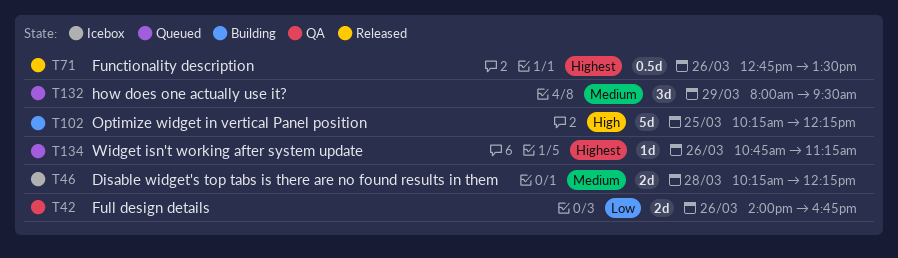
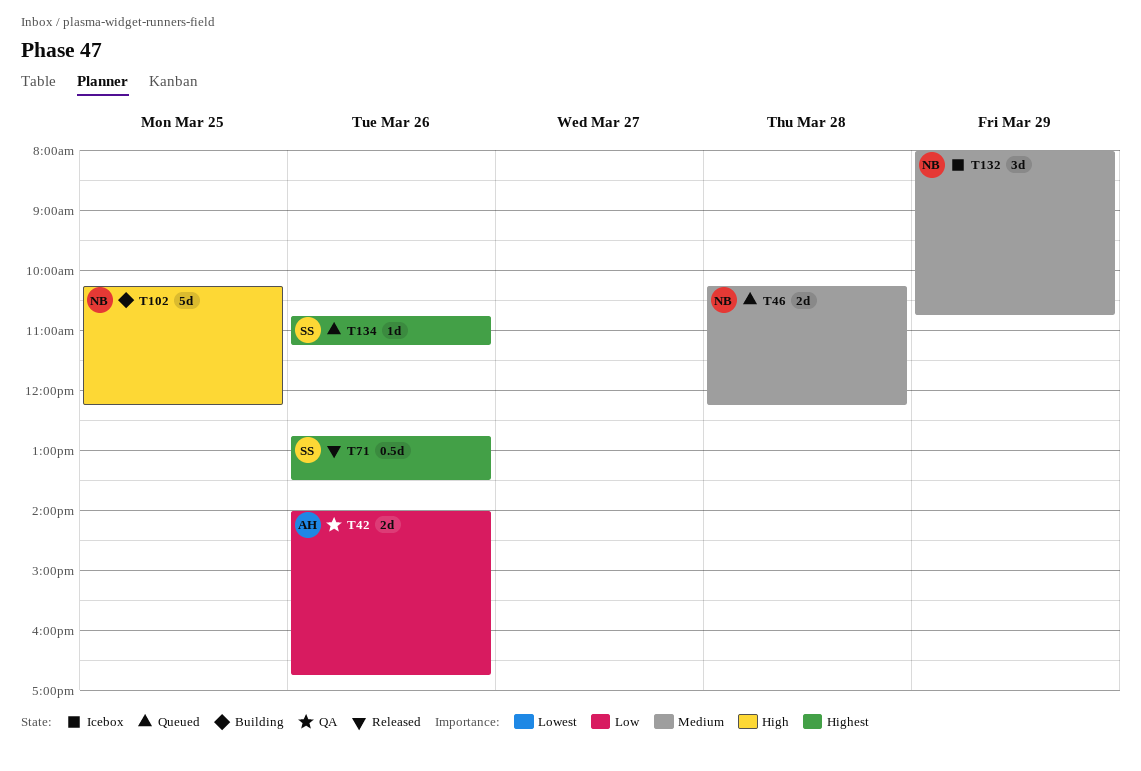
T46, status: Icebox -> Queued
T132, status: Queued -> Icebox
T132, ends: 09:30 -> 10:45

